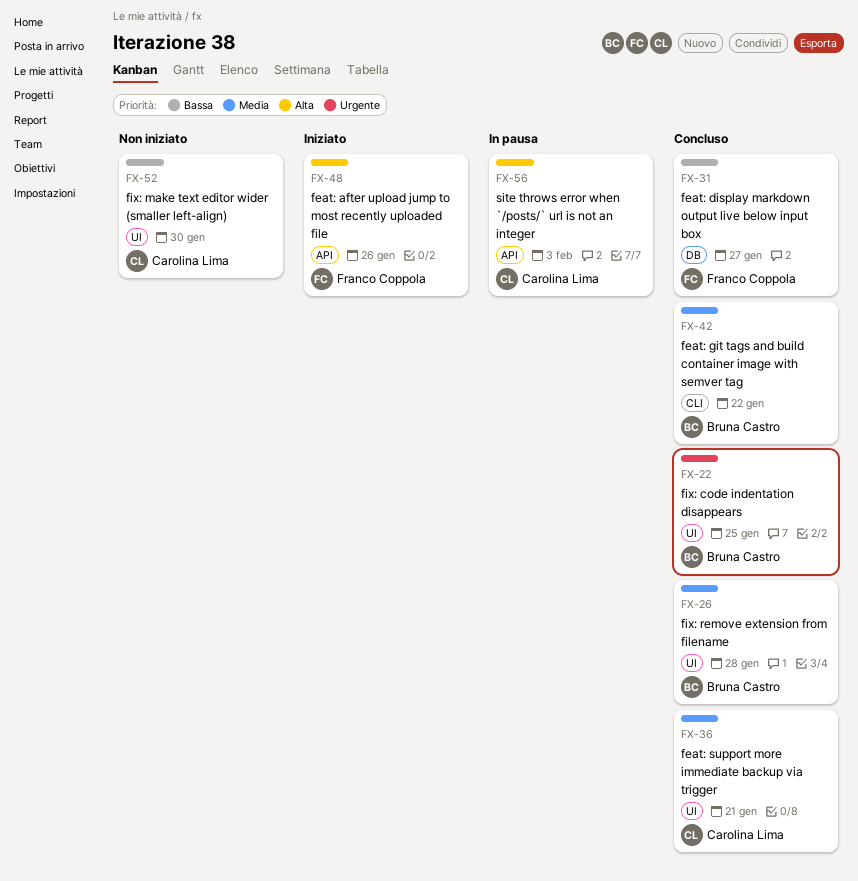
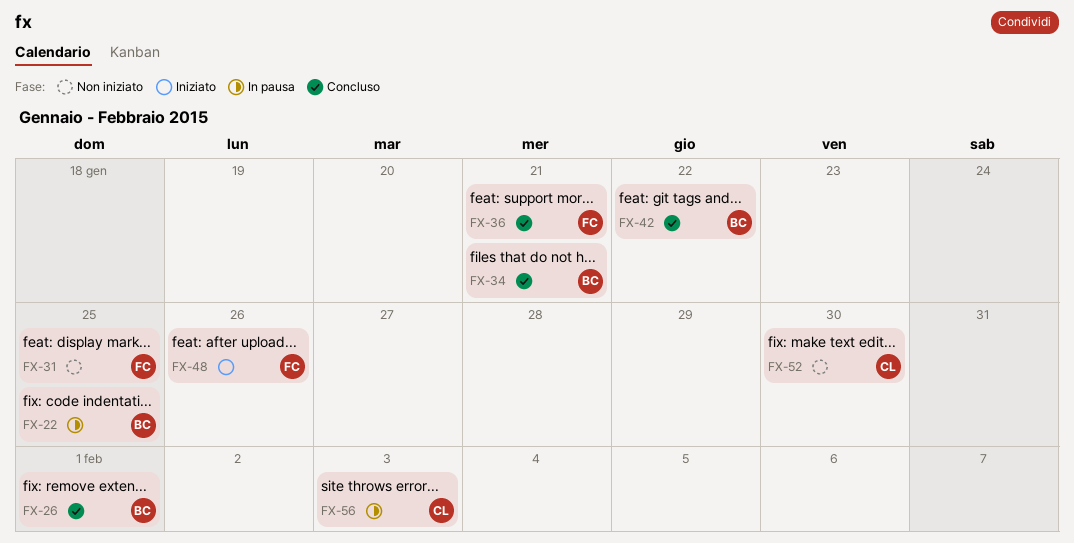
FX-22, status: Concluso -> In pausa
FX-26, due: Jan 28 -> Feb 1
FX-31, status: Concluso -> Non iniziato
FX-31, due: Jan 27 -> Jan 25
FX-34: none -> present
FX-36, owner: Carolina Lima -> Franco Coppola

